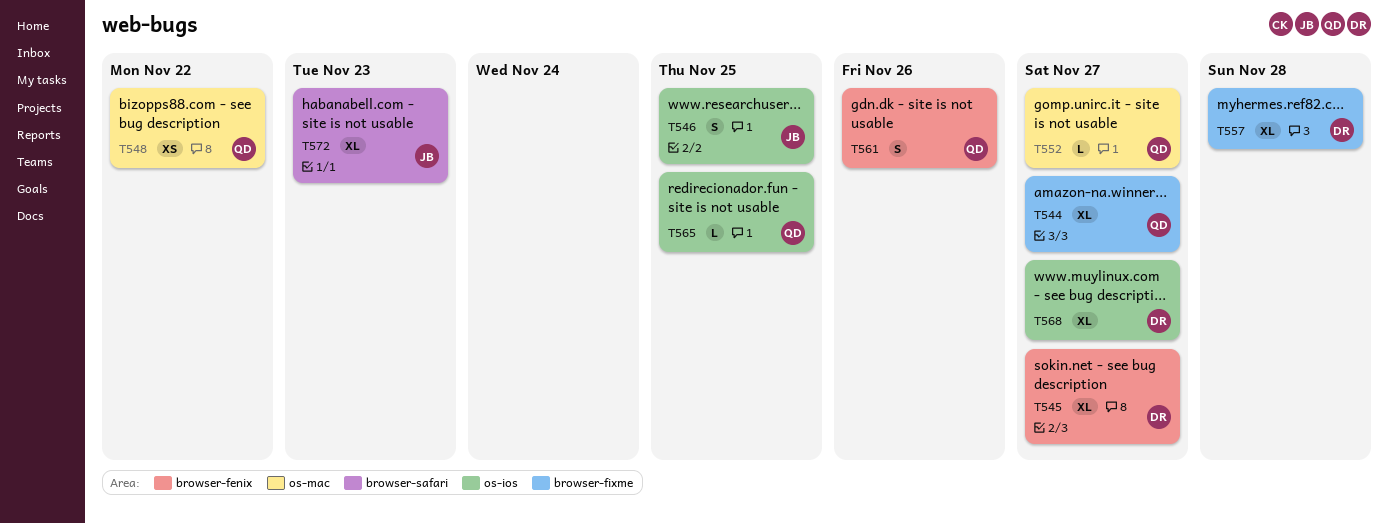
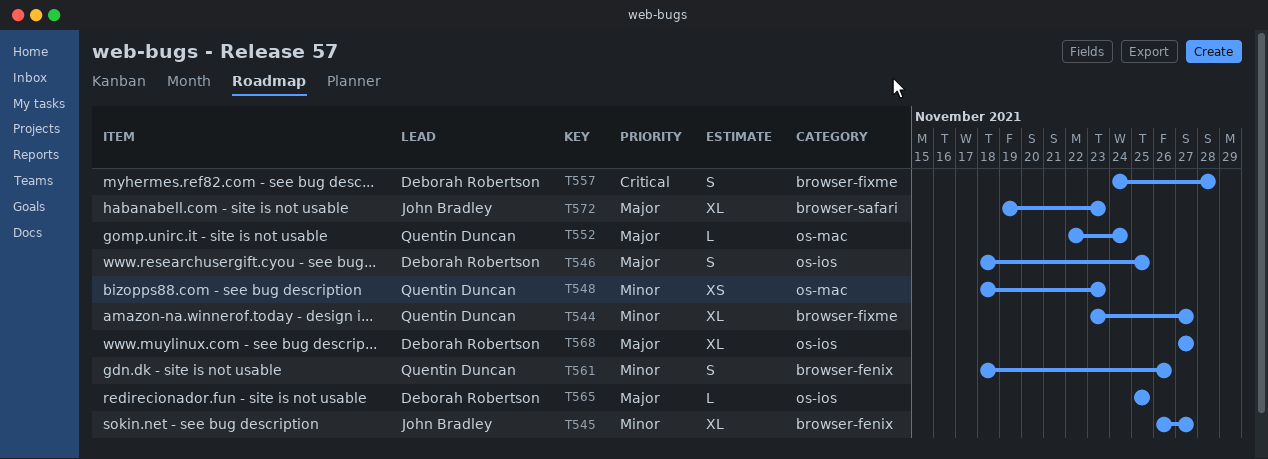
T545, owner: Deborah Robertson -> John Bradley
T546, owner: John Bradley -> Deborah Robertson
T548, due: Nov 22 -> Nov 23
T552, due: Nov 27 -> Nov 24
T557, estimate: XL -> S
T565, owner: Quentin Duncan -> Deborah Robertson

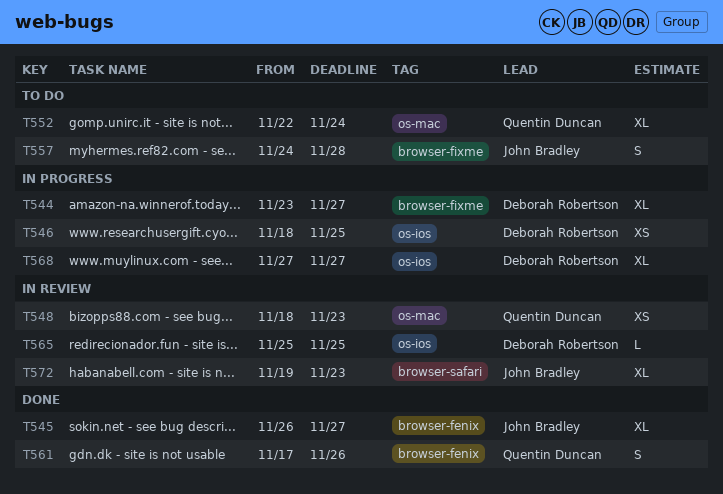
T544, owner: Quentin Duncan -> Deborah Robertson
T546, estimate: S -> XS
T552, estimate: L -> XL
T557, owner: Deborah Robertson -> John Bradley
T561, start: Nov 18 -> Nov 17

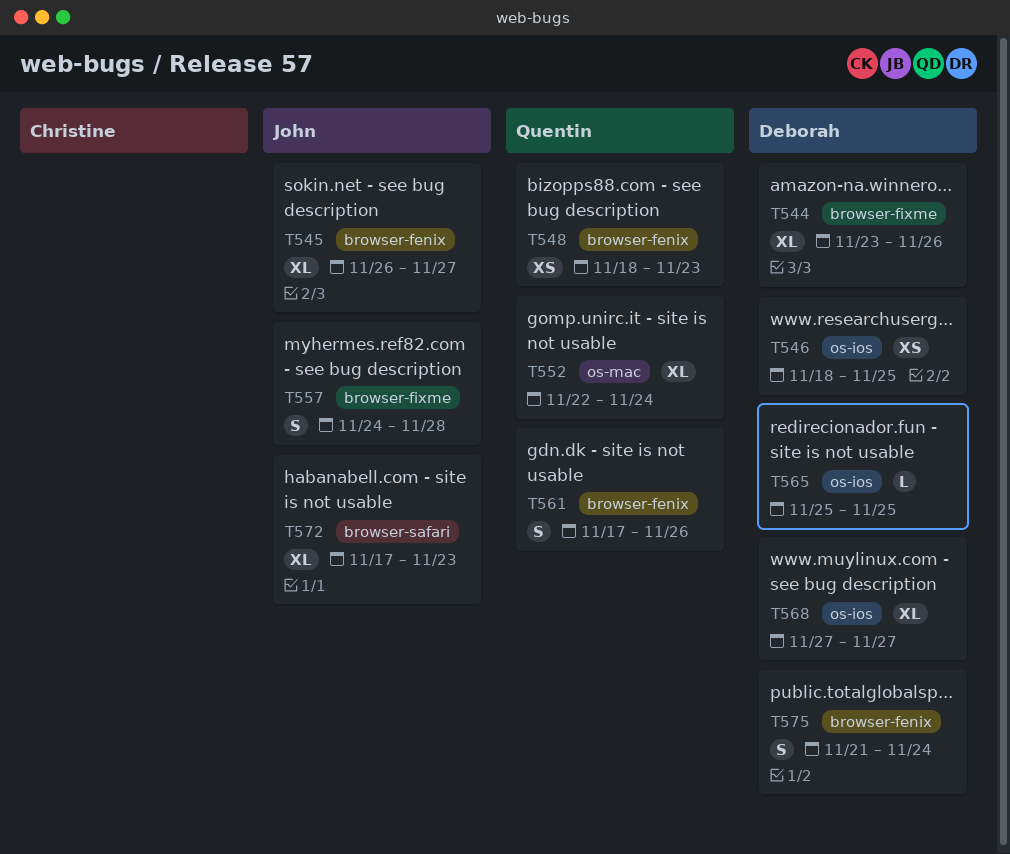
T544, due: Nov 27 -> Nov 26
T548, label: os-mac -> browser-fenix
T572, start: Nov 19 -> Nov 17
T575: none -> present

